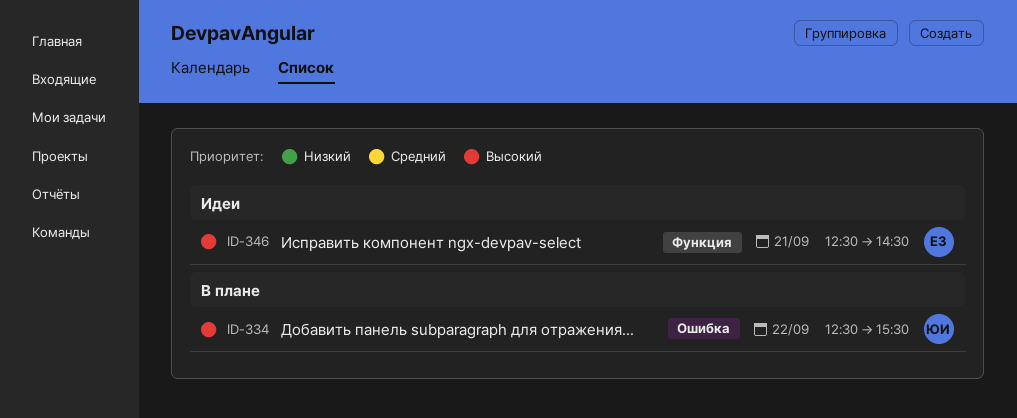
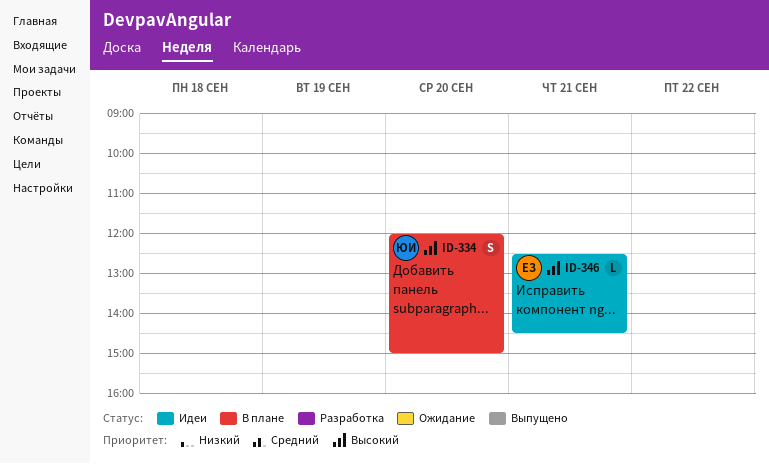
ID-334, day: Sep 22 -> Sep 20
ID-334, begins: 12:30 -> 12:00
ID-334, ends: 15:30 -> 15:00

